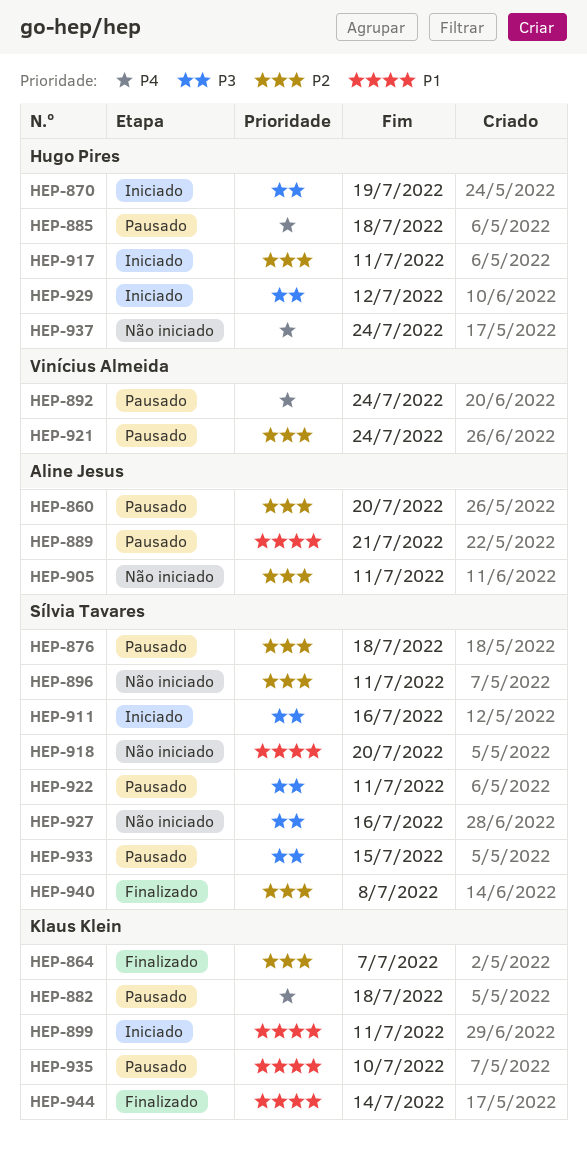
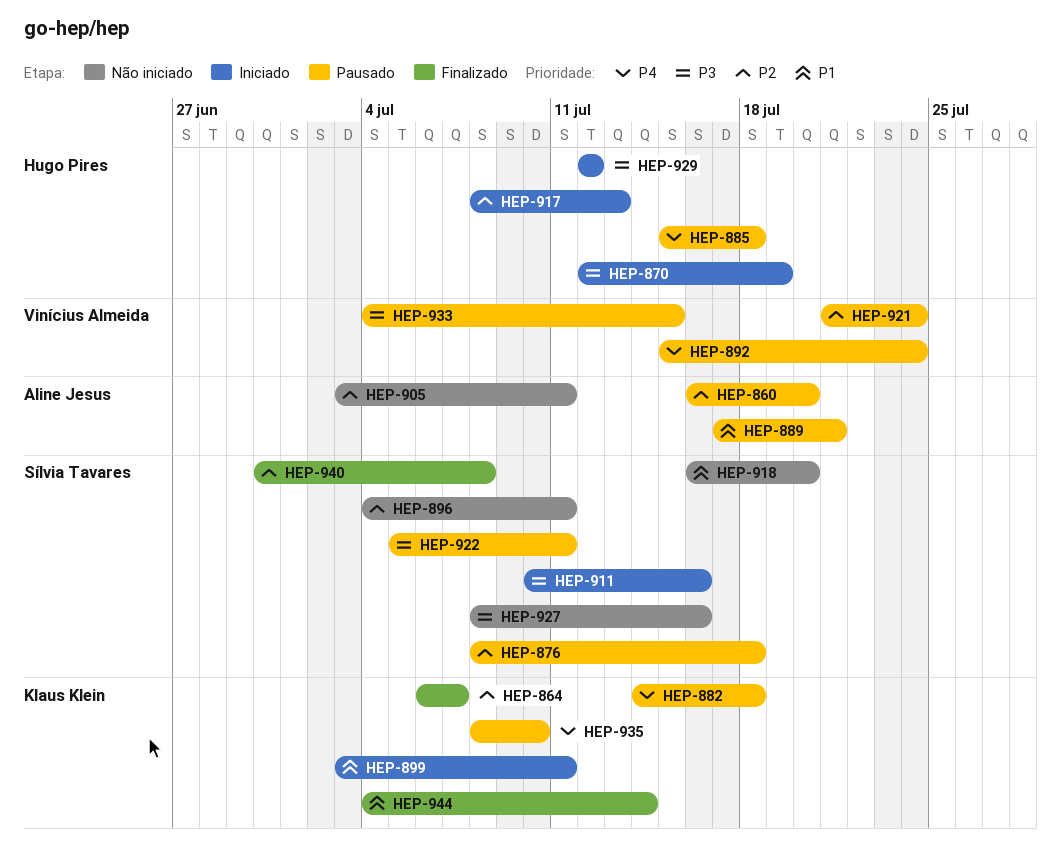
HEP-917, due: Jul 11 -> Jul 13
HEP-933, owner: Sílvia Tavares -> Vinícius Almeida
HEP-935, priority: P1 -> P4
HEP-937: present -> none

